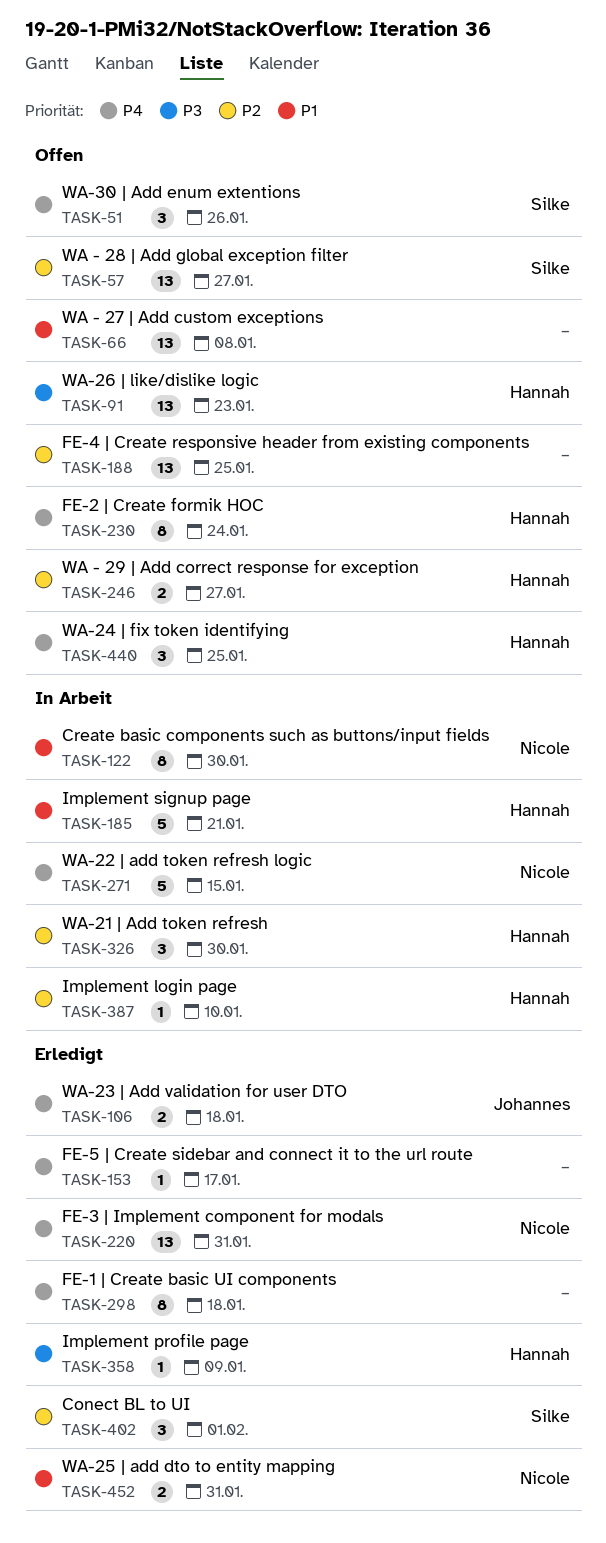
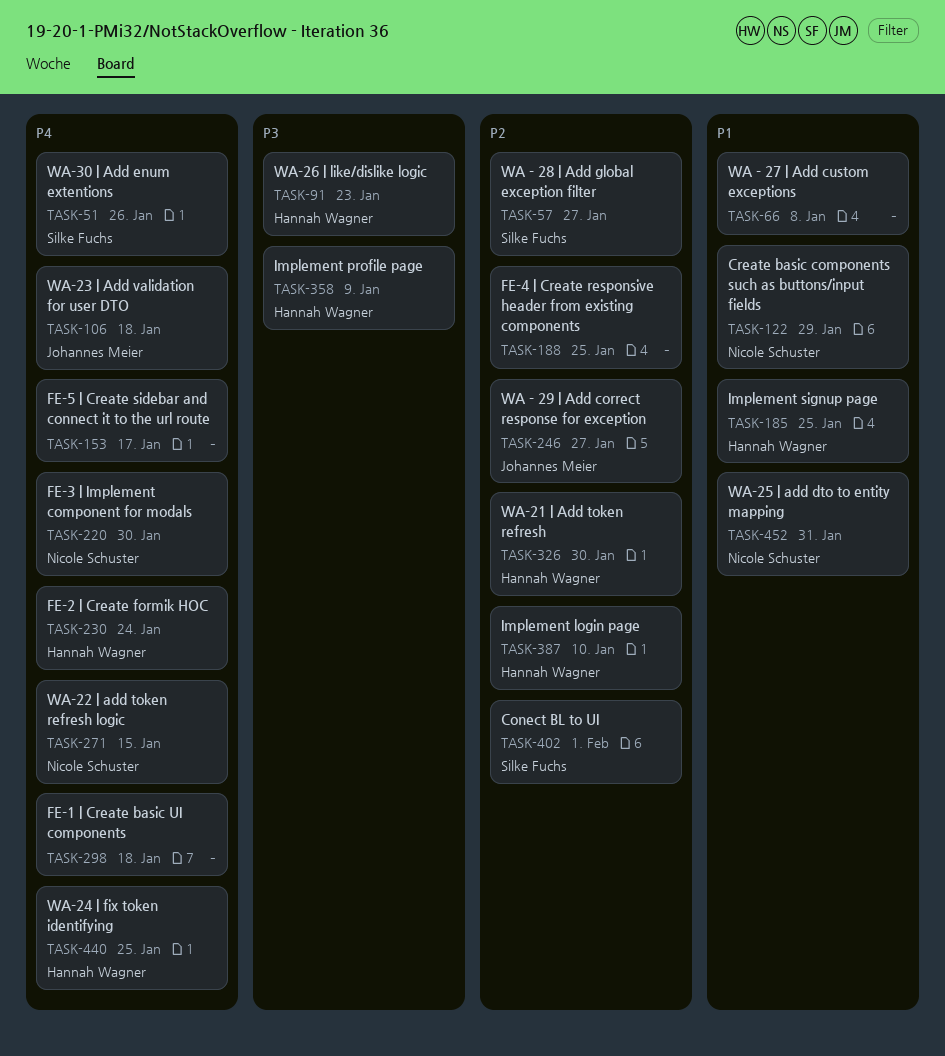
TASK-122, due: Jan 30 -> Jan 29
TASK-185, due: Jan 21 -> Jan 25
TASK-220, due: Jan 31 -> Jan 30
TASK-246, owner: Hannah Wagner -> Johannes Meier

